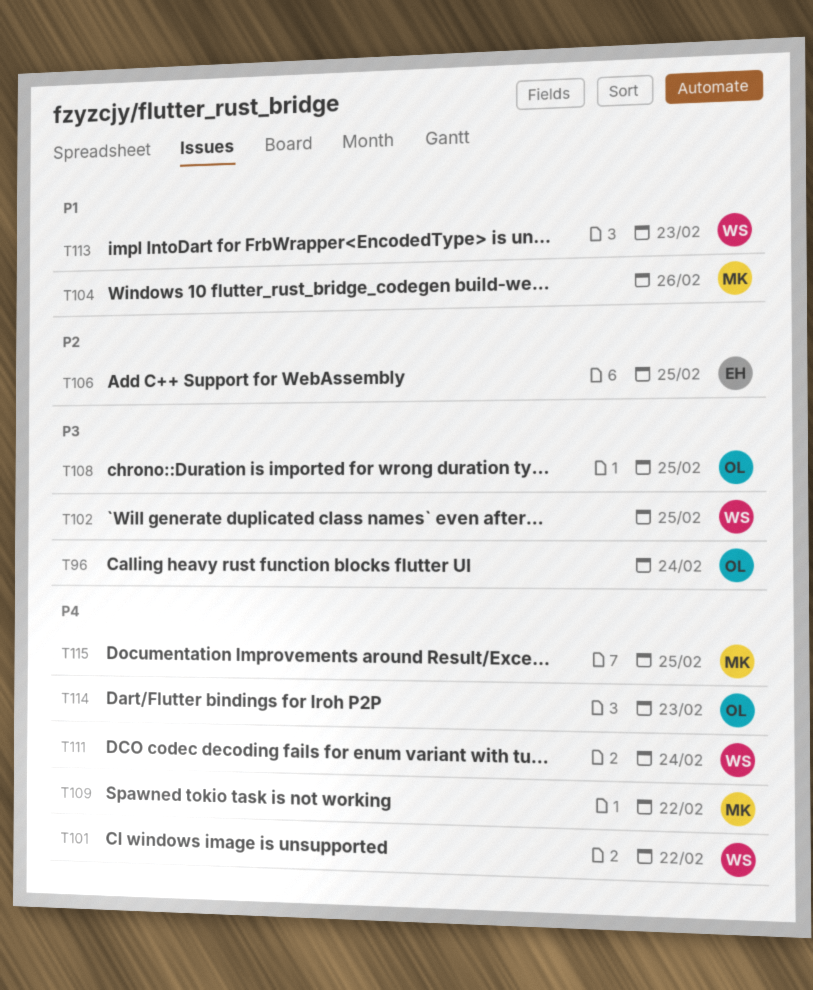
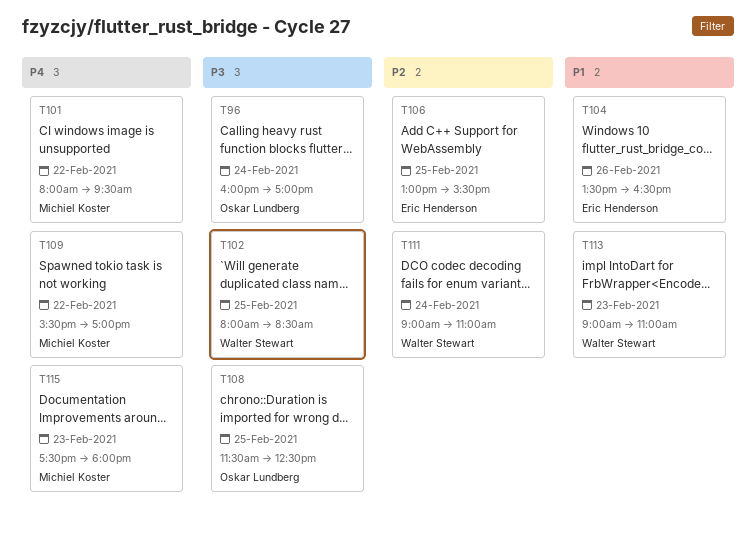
T101, owner: Walter Stewart -> Michiel Koster
T104, owner: Michiel Koster -> Eric Henderson
T111, priority: P4 -> P2
T114: present -> none
T115, day: Feb 25 -> Feb 23

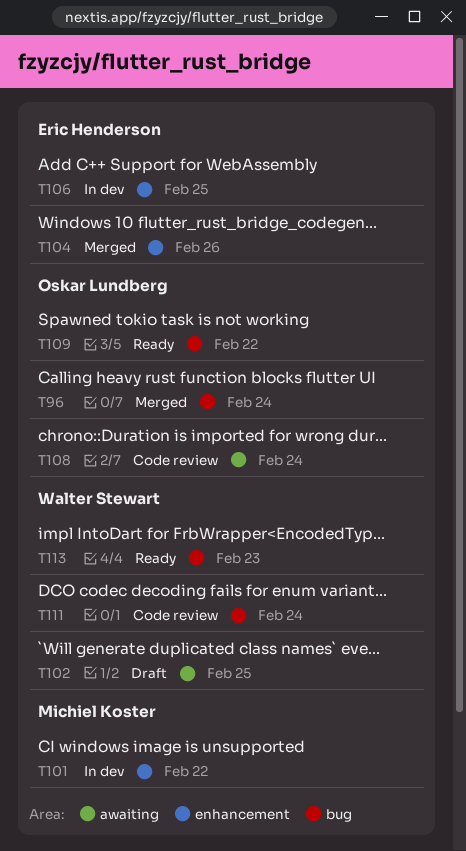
T108, day: Feb 25 -> Feb 24
T109, owner: Michiel Koster -> Oskar Lundberg
T115: present -> none

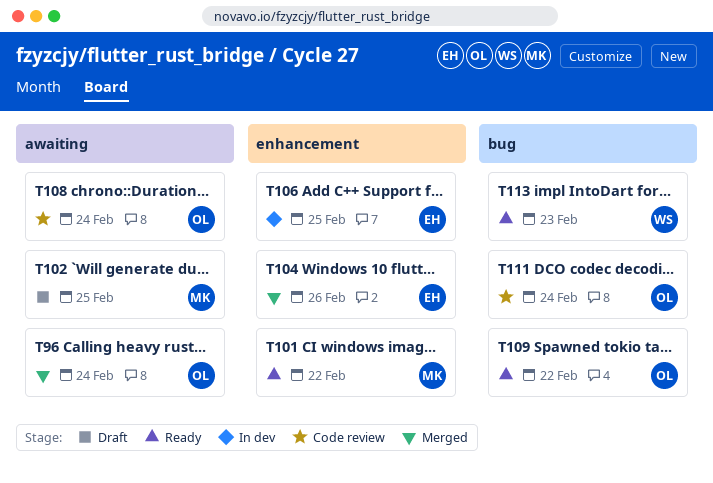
T96, label: bug -> awaiting
T101, status: In dev -> Ready
T102, owner: Walter Stewart -> Michiel Koster
T111, owner: Walter Stewart -> Oskar Lundberg

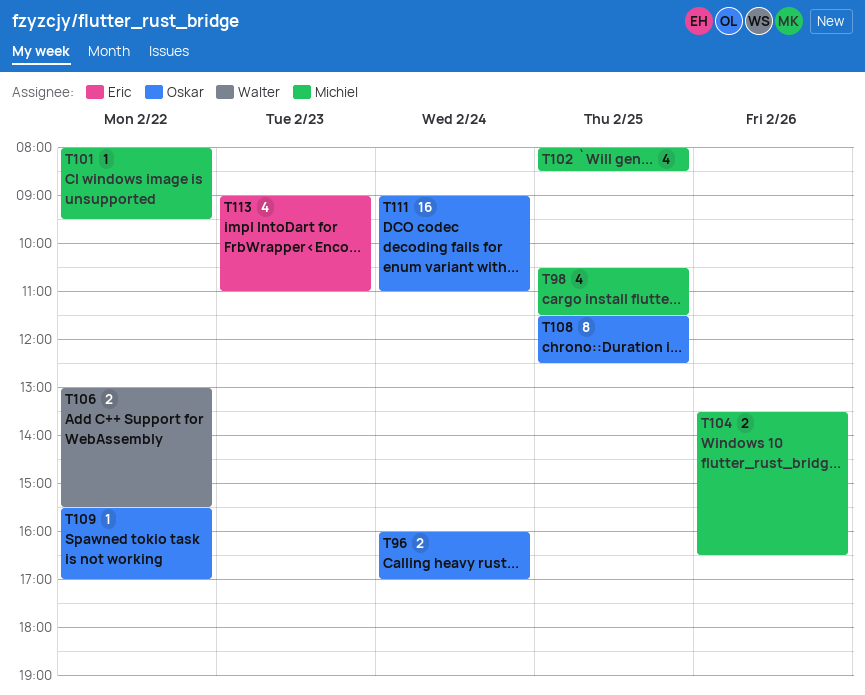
T98: none -> present
T104, owner: Eric -> Michiel
T106, owner: Eric -> Walter
T106, day: Feb 25 -> Feb 22
T108, day: Feb 24 -> Feb 25
T113, owner: Walter -> Eric

